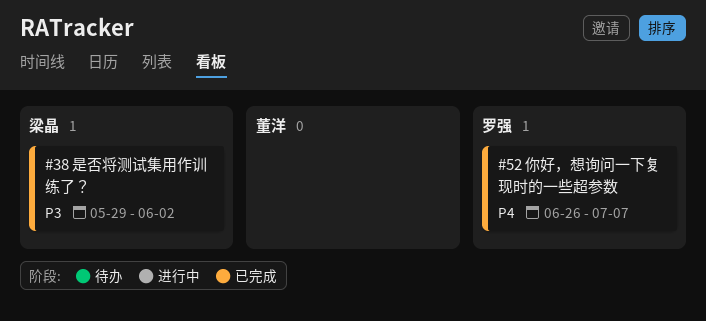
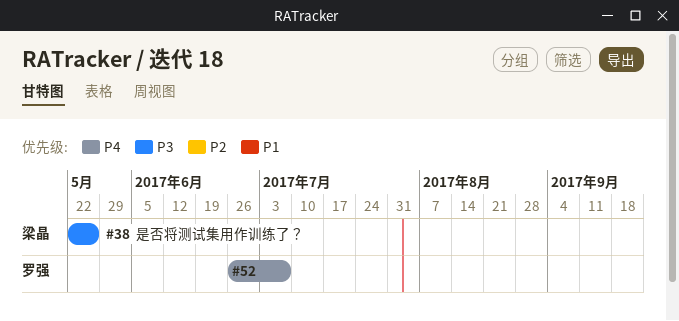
#38, start: May 29 -> May 22
#38, due: Jun 2 -> May 26

